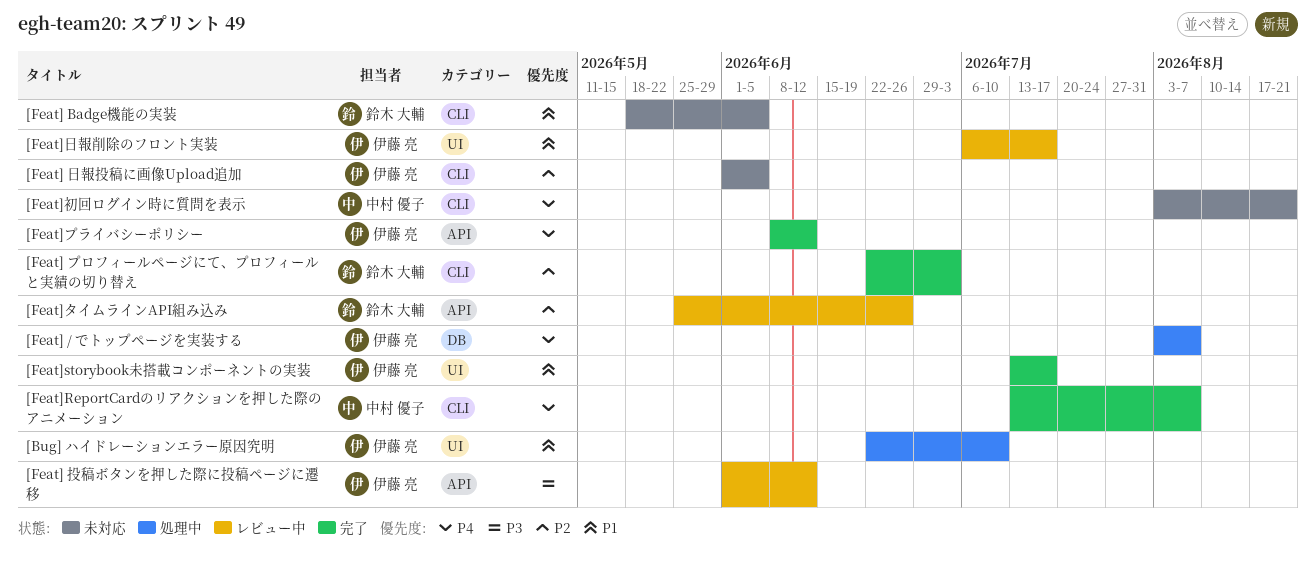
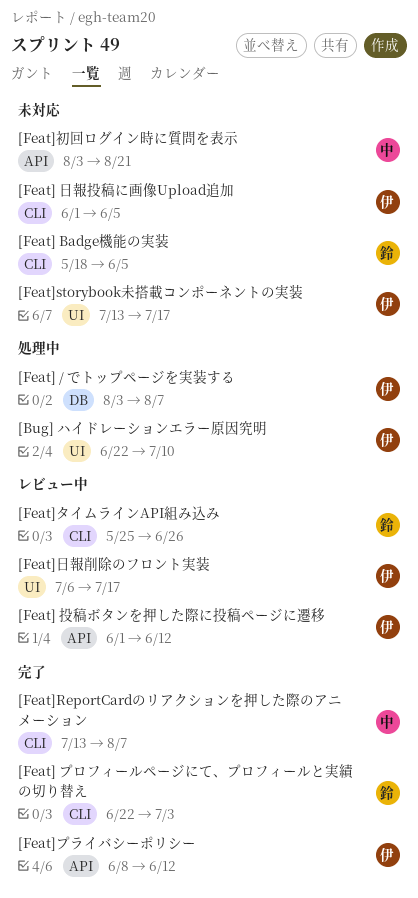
[Feat]storybook未搭載コンポーネントの実装, status: 完了 -> 未対応
[Feat]タイムラインAPI組み込み, label: API -> CLI
[Feat]初回ログイン時に質問を表示, label: CLI -> API

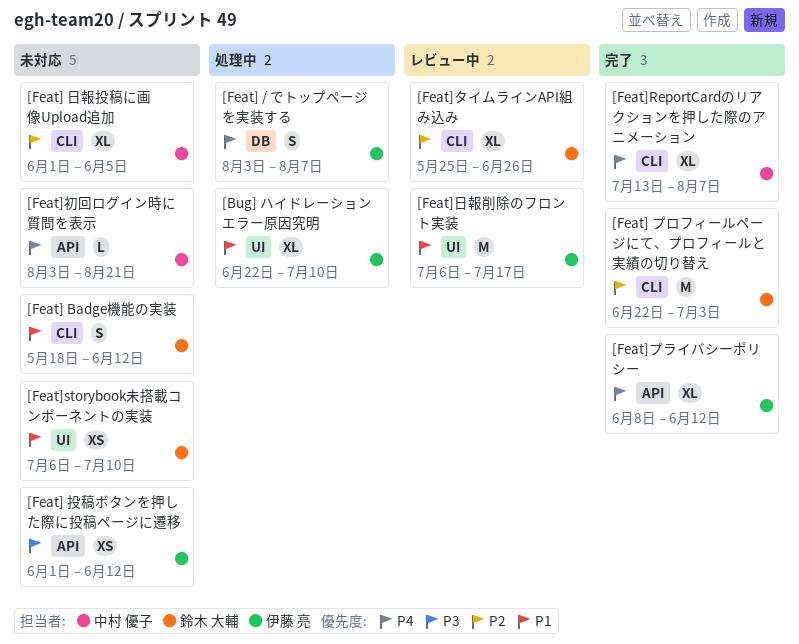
[Feat] Badge機能の実装, due: Jun 5 -> Jun 12
[Feat] 投稿ボタンを押した際に投稿ページに遷移, status: レビュー中 -> 未対応
[Feat] 日報投稿に画像Upload追加, owner: 伊藤 亮 -> 中村 優子
[Feat]storybook未搭載コンポーネントの実装, owner: 伊藤 亮 -> 鈴木 大輔
[Feat]storybook未搭載コンポーネントの実装, start: Jul 13 -> Jul 6
[Feat]storybook未搭載コンポーネントの実装, due: Jul 17 -> Jul 10

